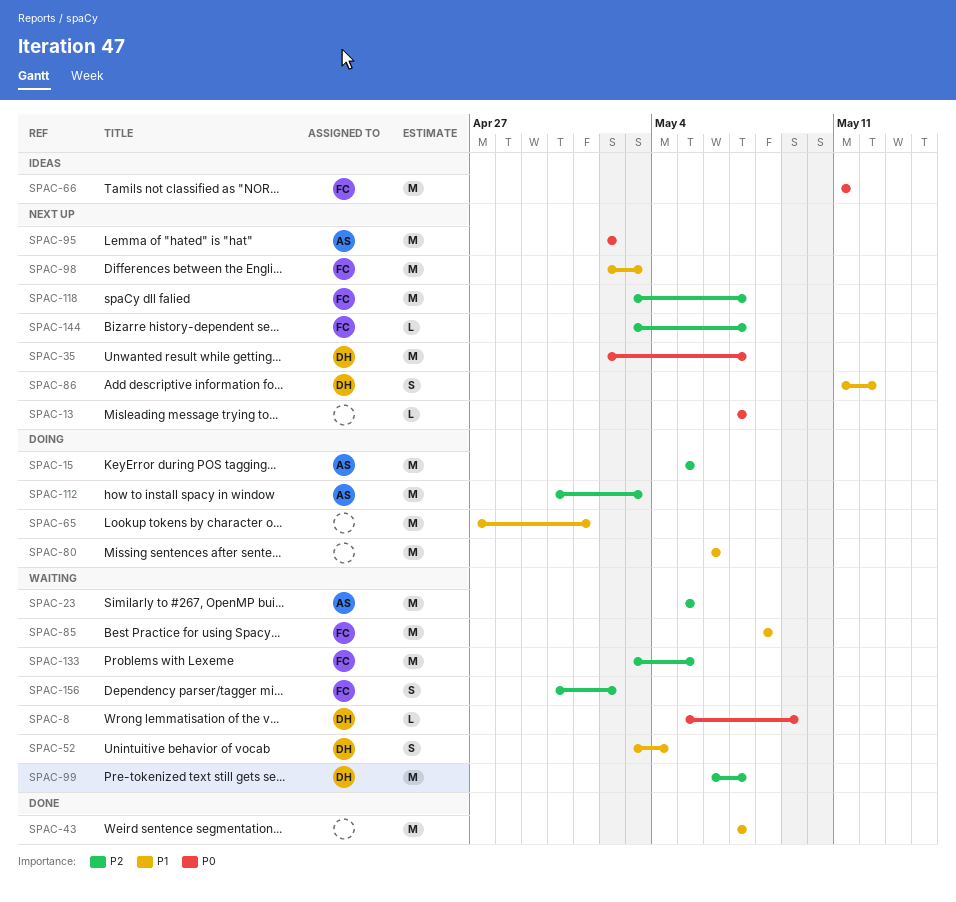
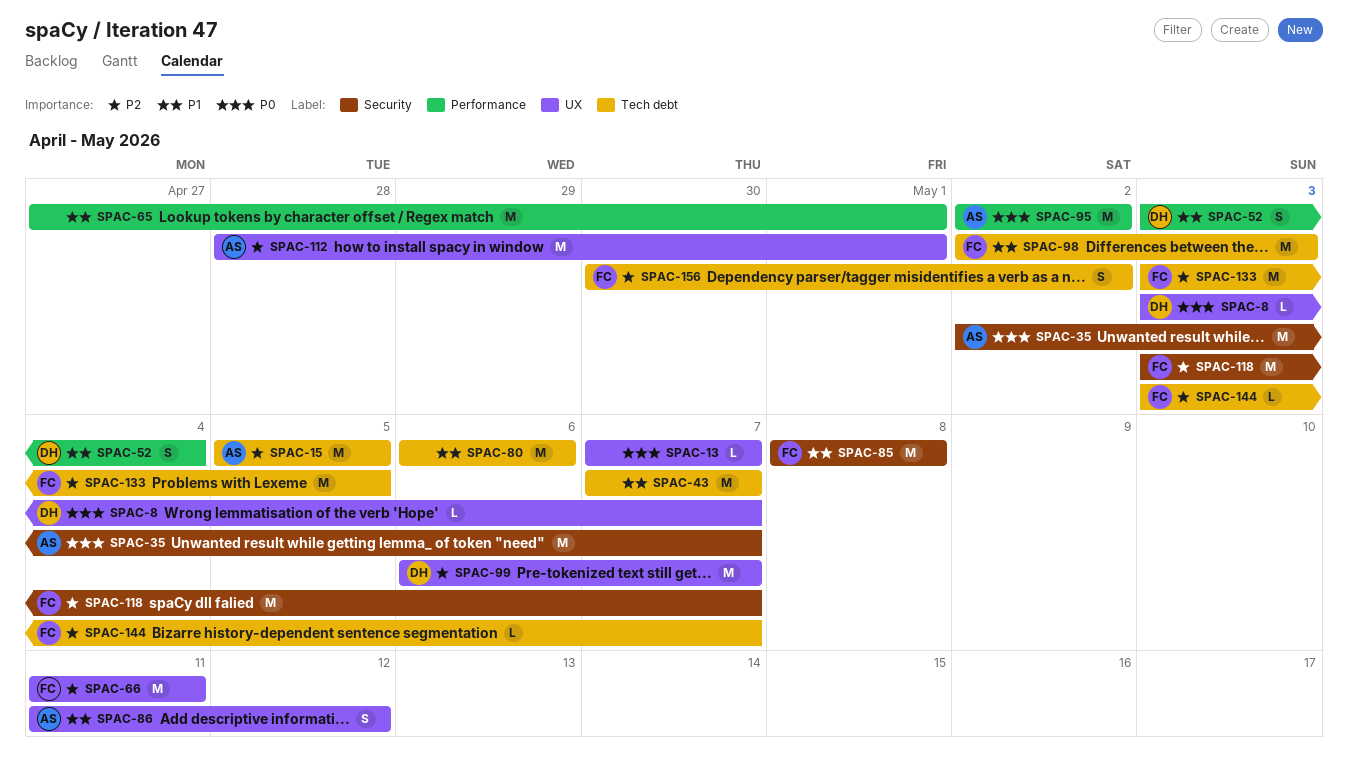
SPAC-8, start: May 5 -> May 3
SPAC-8, due: May 9 -> May 7
SPAC-23: present -> none
SPAC-35, owner: DH -> AS
SPAC-66, priority: P0 -> P2
SPAC-86, owner: DH -> AS
SPAC-112, start: Apr 30 -> Apr 28
SPAC-112, due: May 3 -> May 1

